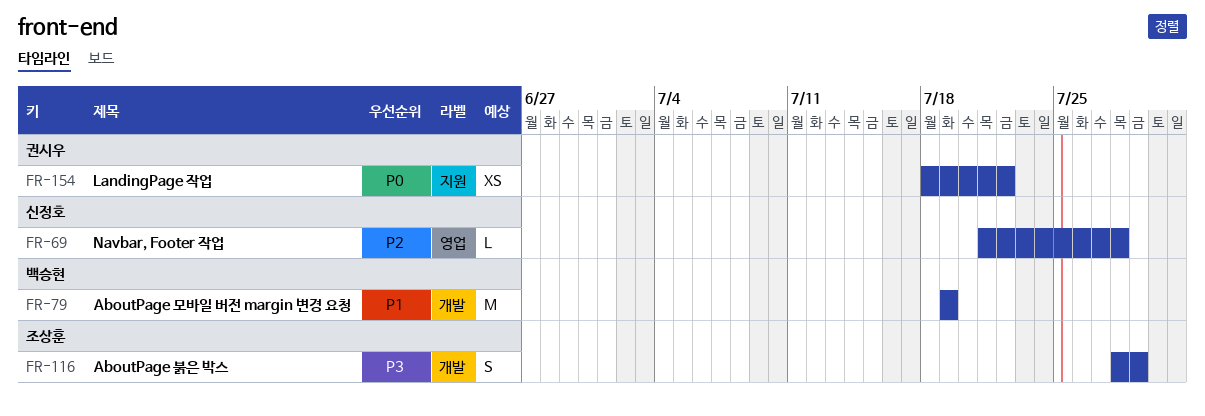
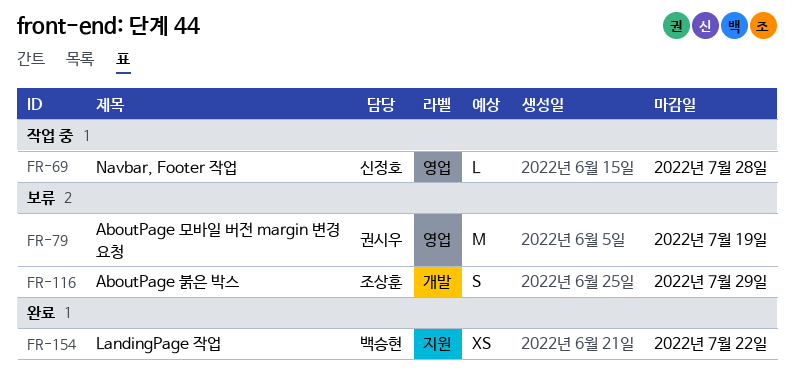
FR-79, owner: 백승현 -> 권시우
FR-79, label: 개발 -> 영업
FR-154, owner: 권시우 -> 백승현

